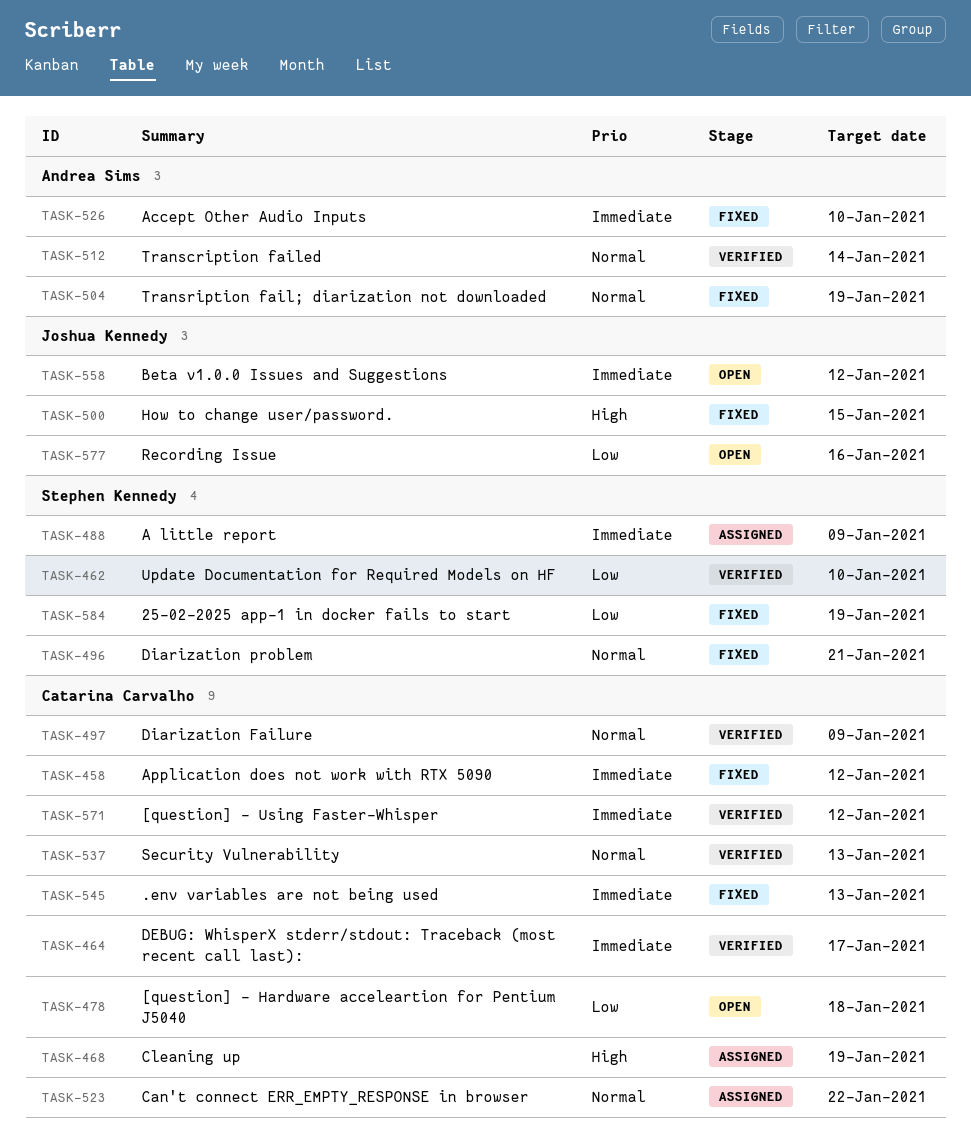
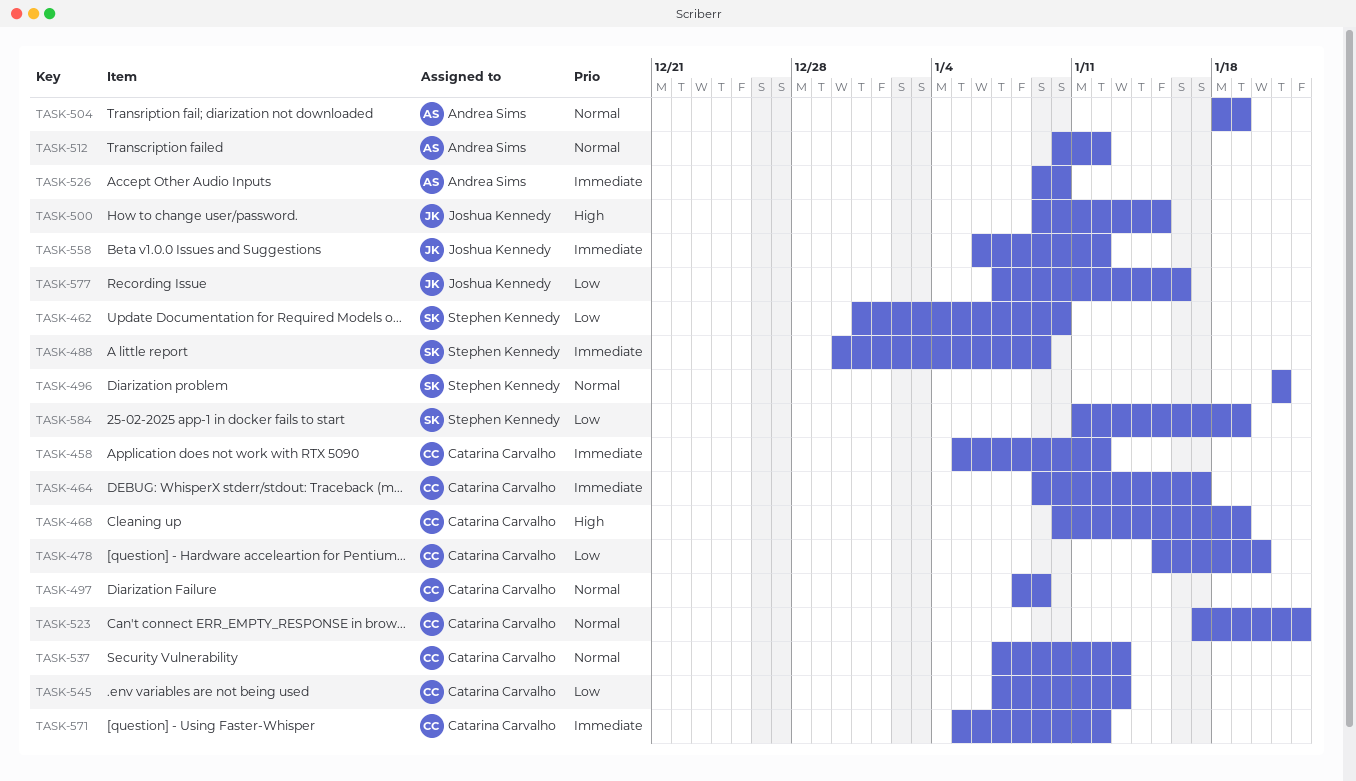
TASK-478, due: Jan 18 -> Jan 20
TASK-512, due: Jan 14 -> Jan 12
TASK-545, priority: Immediate -> Low

